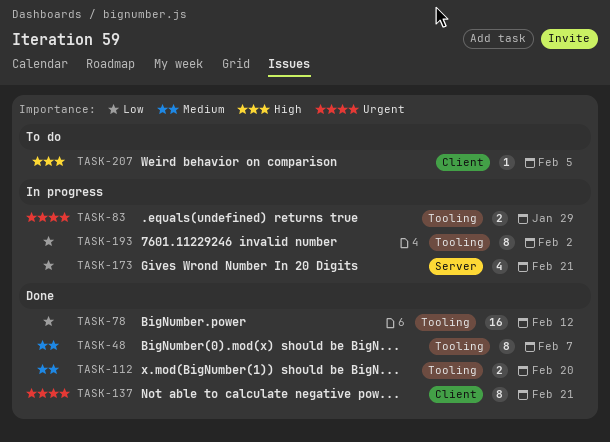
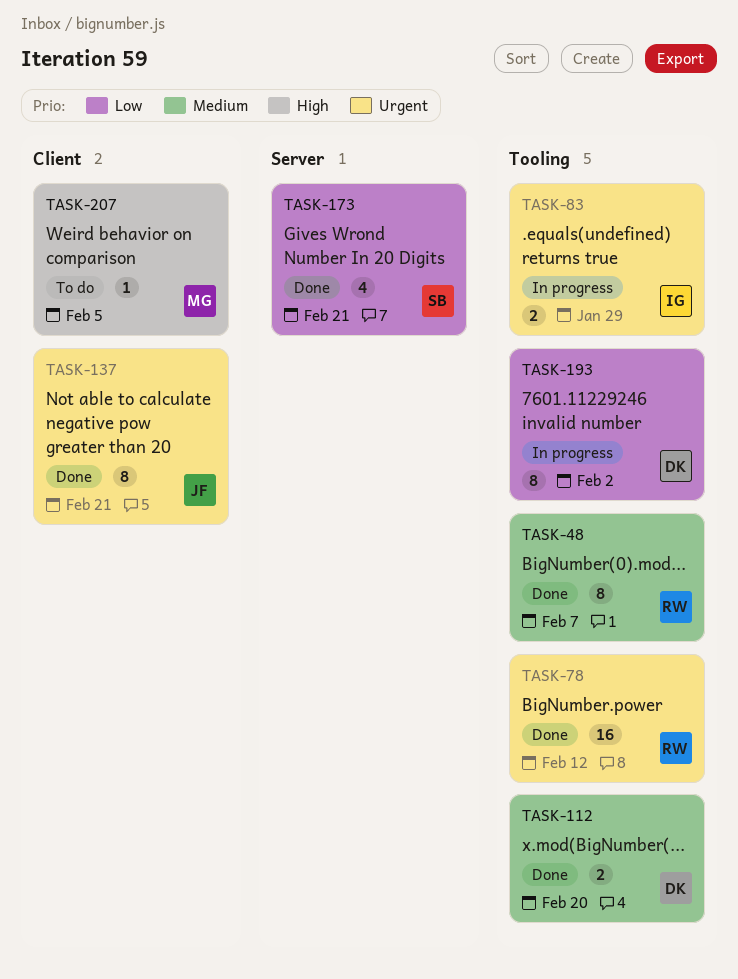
TASK-78, priority: Low -> Urgent
TASK-173, status: In progress -> Done

